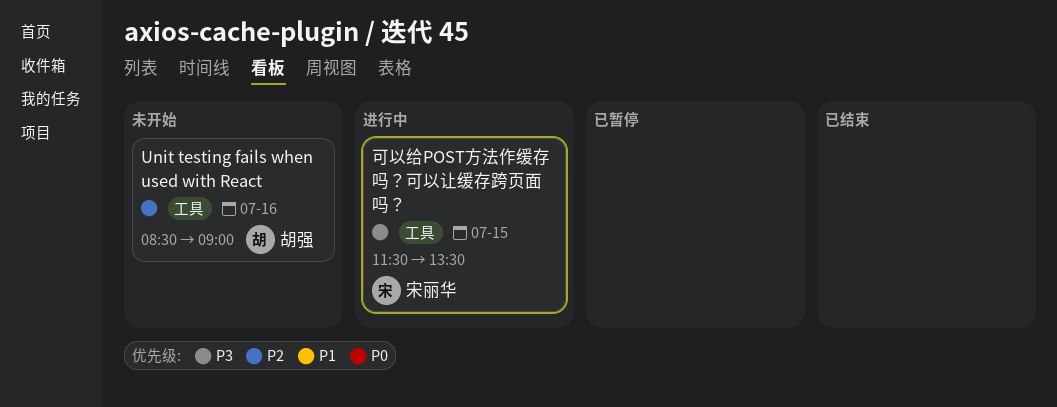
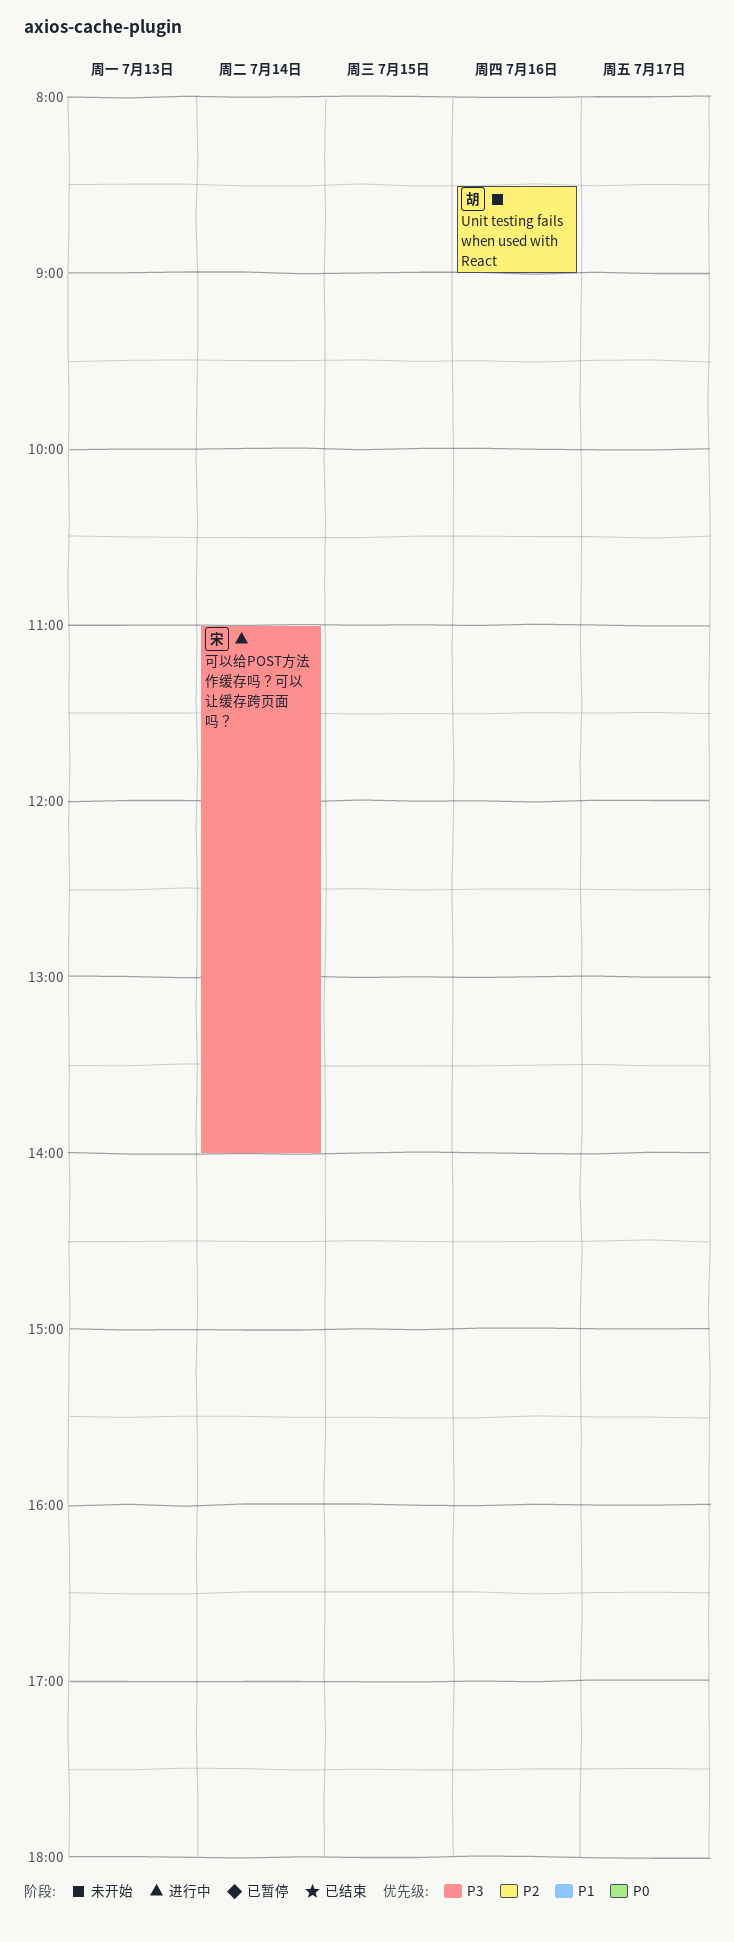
可以给POST方法作缓存吗？可以让缓存跨页面吗？, day: Jul 15 -> Jul 14
可以给POST方法作缓存吗？可以让缓存跨页面吗？, begins: 11:30 -> 11:00
可以给POST方法作缓存吗？可以让缓存跨页面吗？, ends: 13:30 -> 14:00

